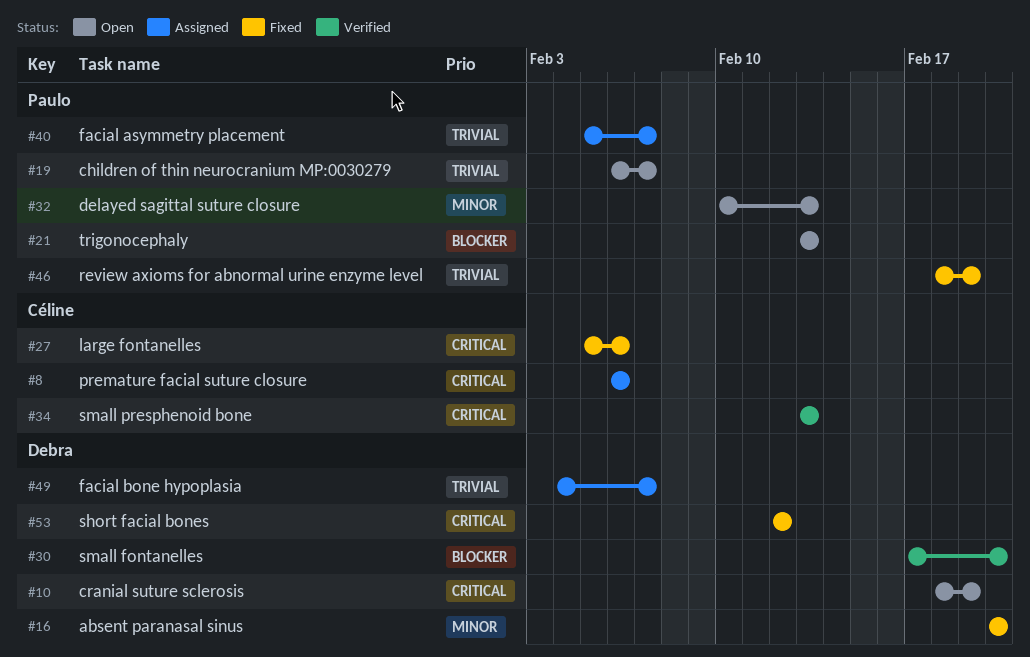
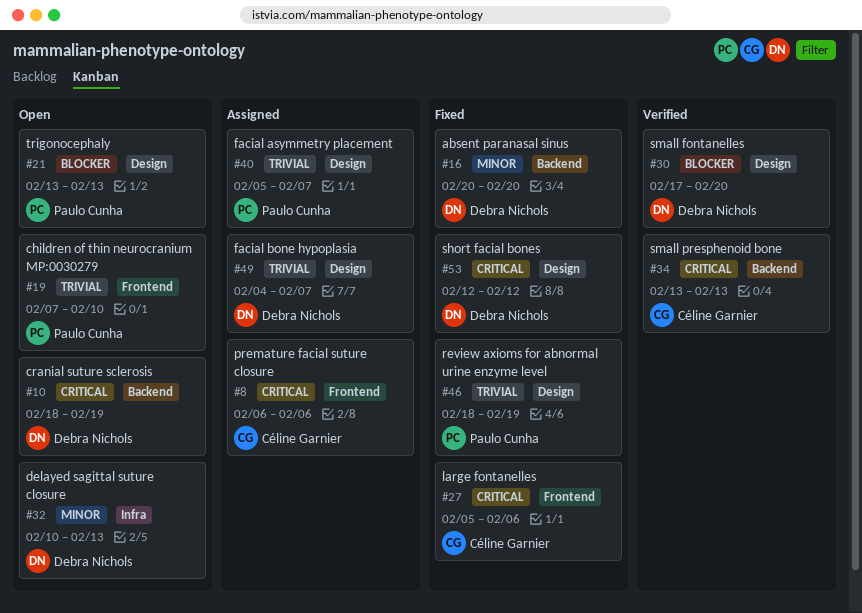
#19, start: Feb 6 -> Feb 7
#19, due: Feb 7 -> Feb 10
#32, owner: Paulo Cunha -> Debra Nichols

